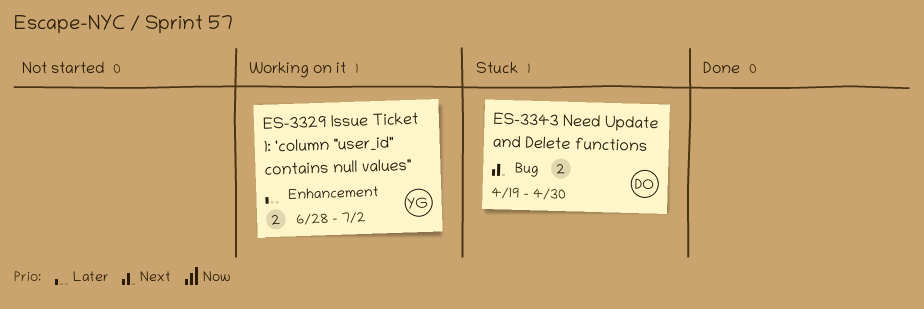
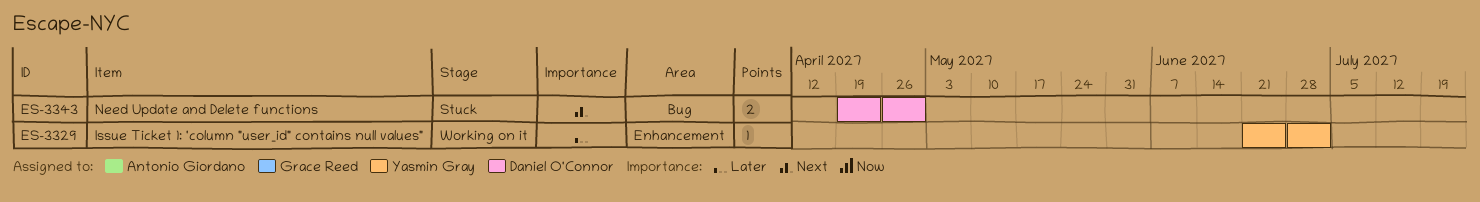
ES-3329, estimate: 2 -> 1
ES-3329, start: Jun 28 -> Jun 21

